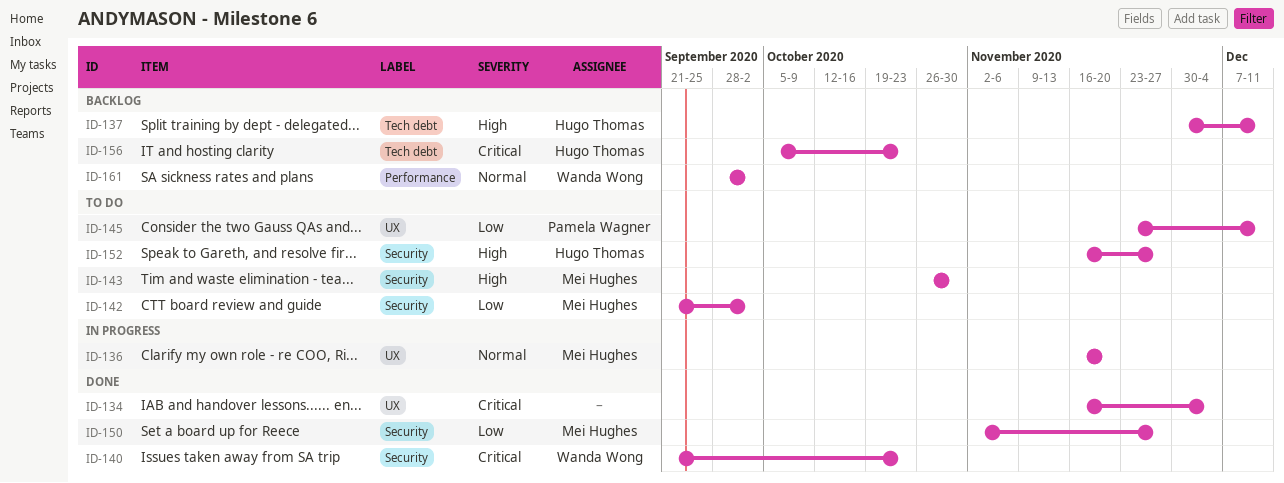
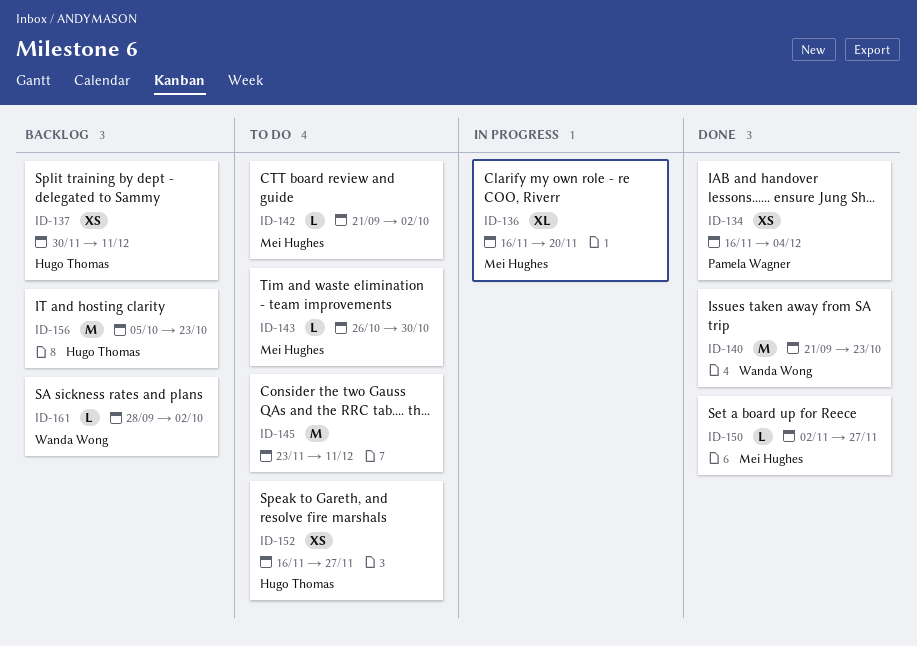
ID-134, owner: none -> Pamela Wagner
ID-145, owner: Pamela Wagner -> none

